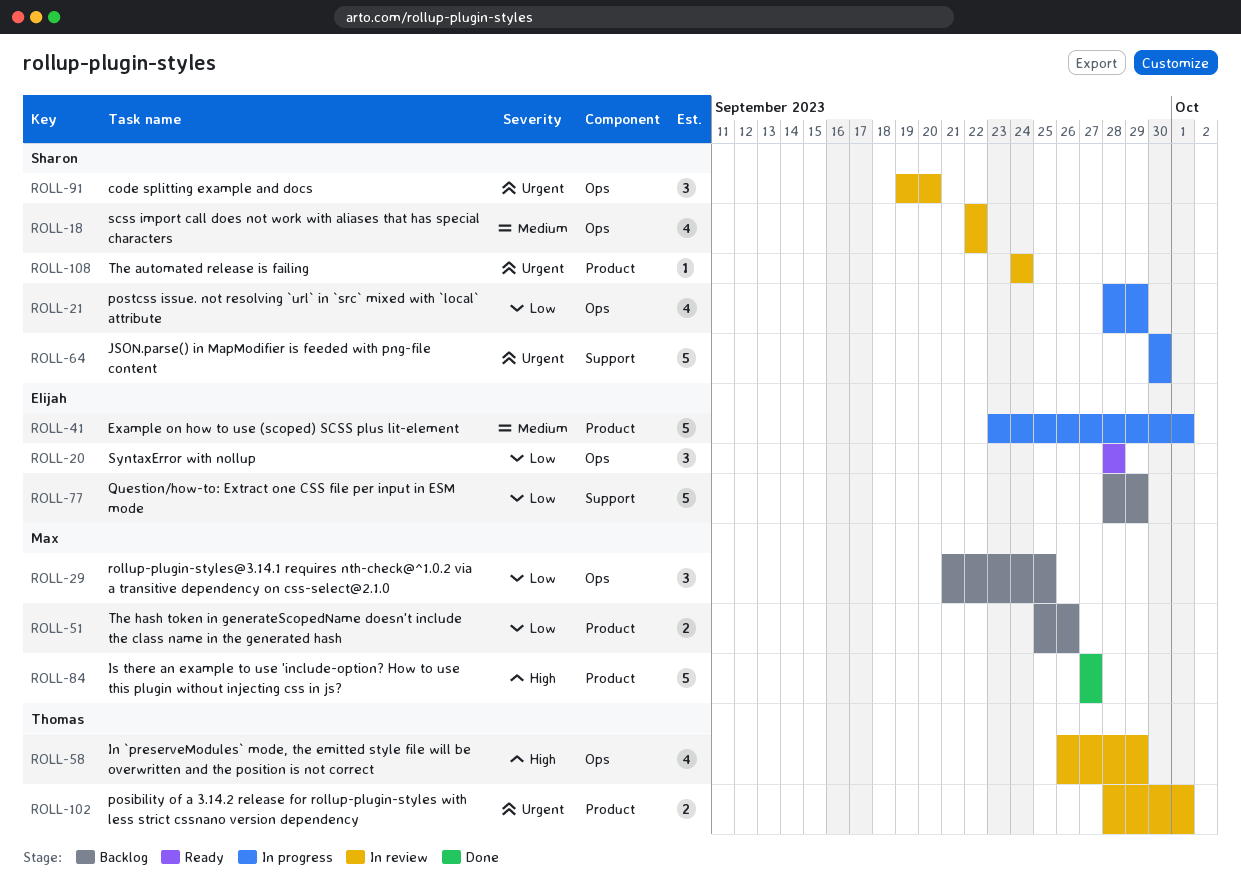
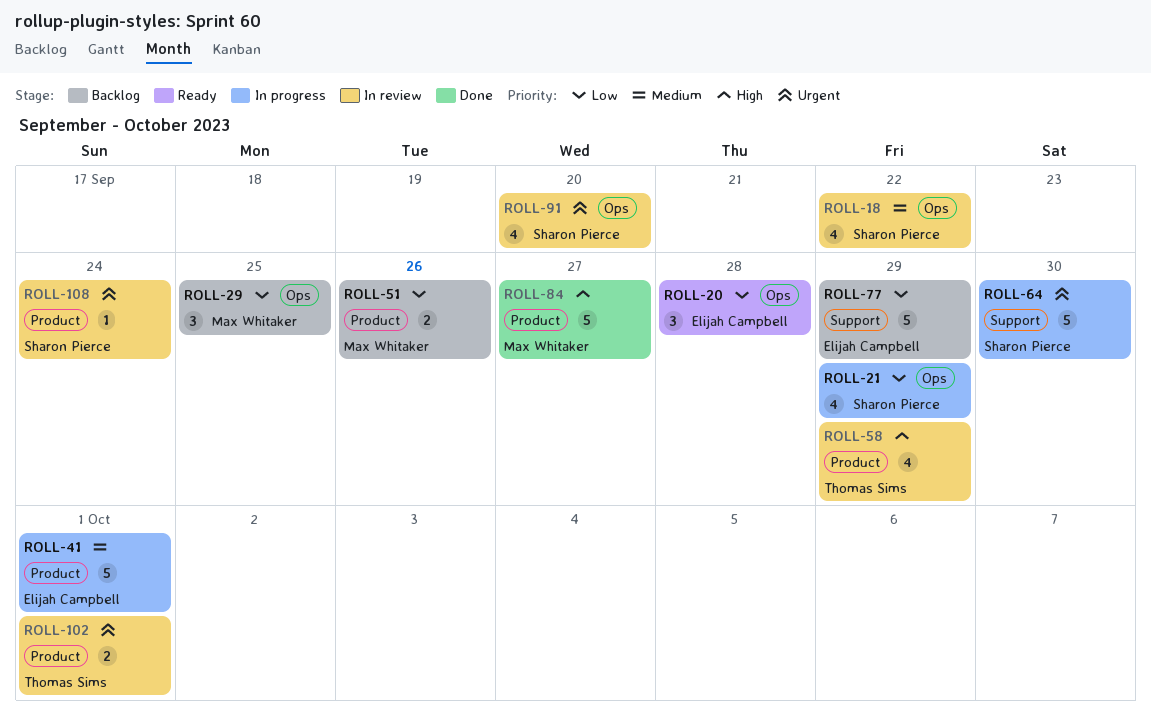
ROLL-58, label: Ops -> Product
ROLL-91, estimate: 3 -> 4

